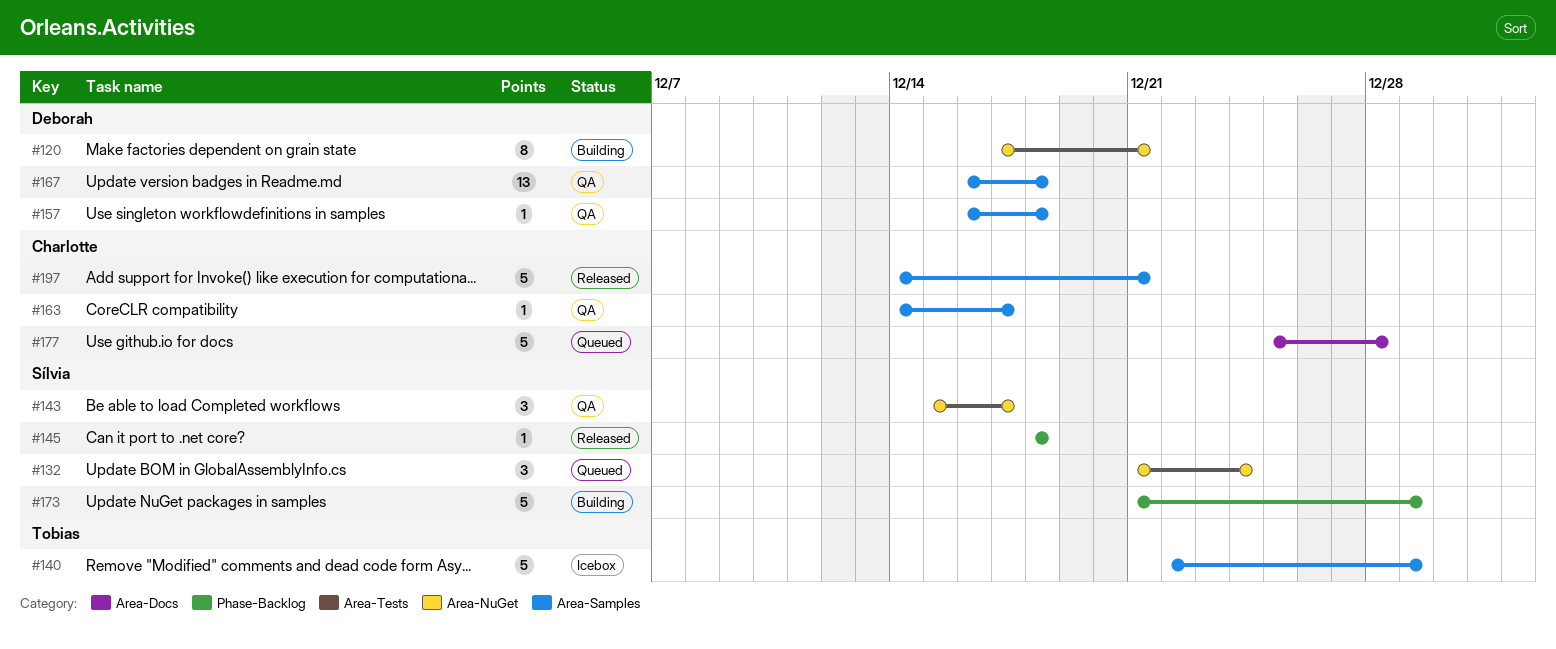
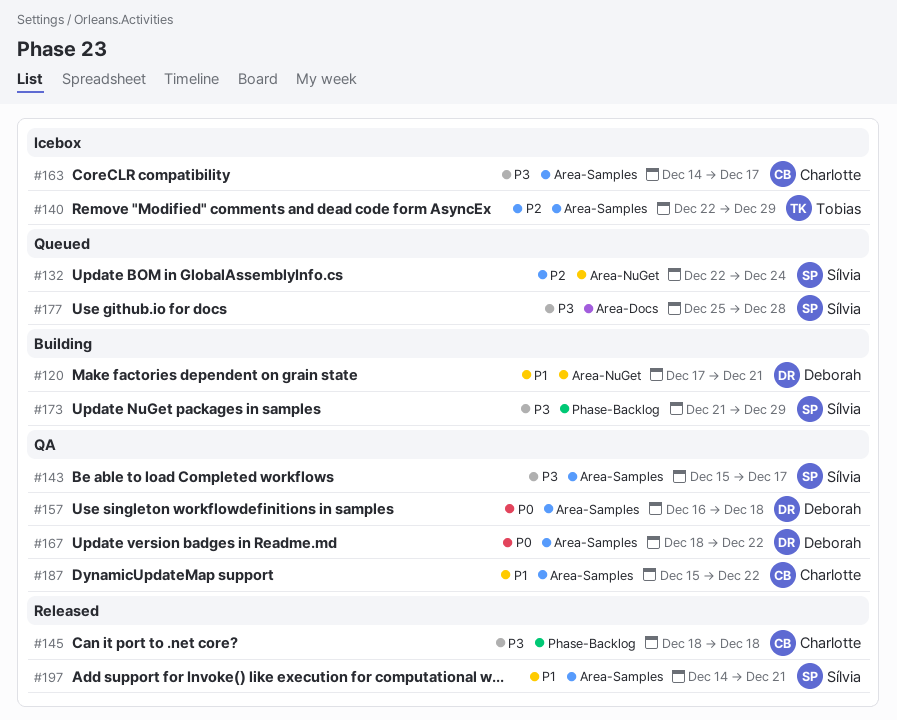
#132, start: Dec 21 -> Dec 22
#143, label: Area-NuGet -> Area-Samples
#145, owner: Sílvia -> Charlotte
#163, status: QA -> Icebox
#167, start: Dec 16 -> Dec 18
#167, due: Dec 18 -> Dec 22
#177, owner: Charlotte -> Sílvia
#187: none -> present
#197, owner: Charlotte -> Sílvia

